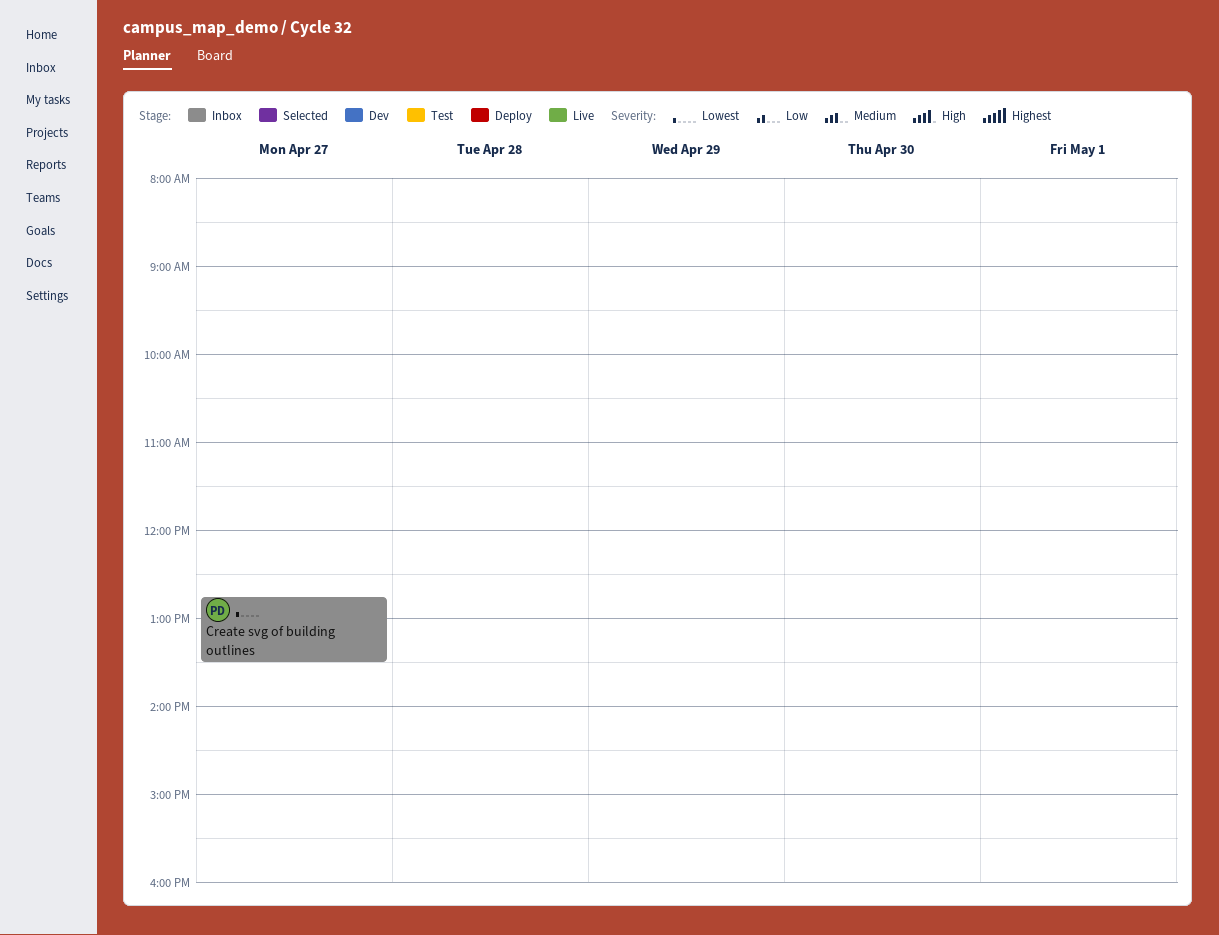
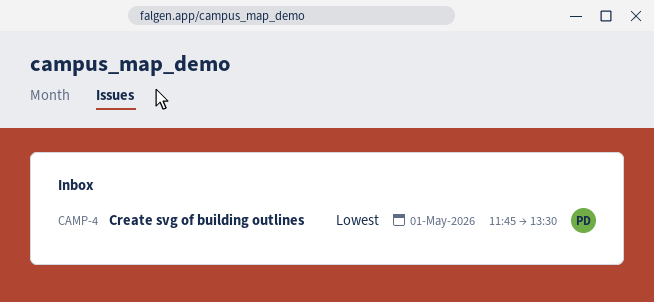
Create svg of building outlines, day: Apr 27 -> May 1
Create svg of building outlines, begins: 12:45 -> 11:45

